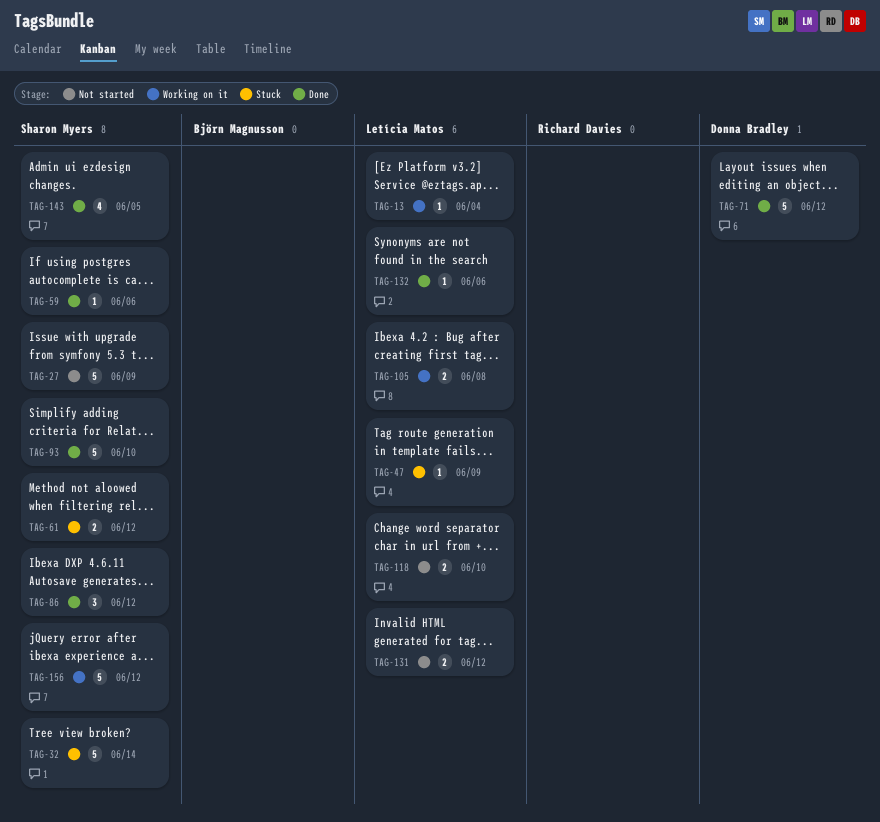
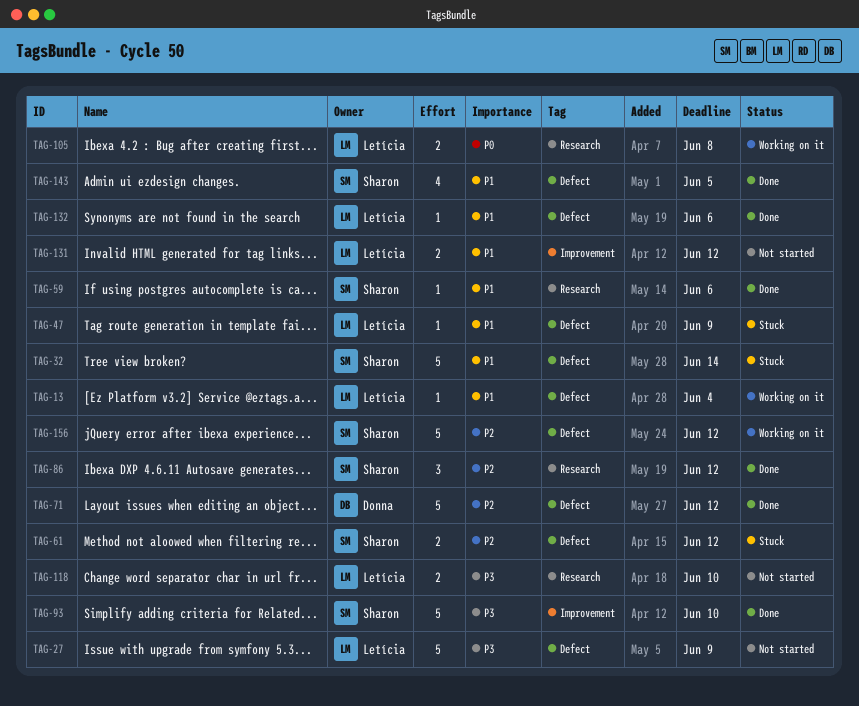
TAG-27, owner: Sharon Myers -> Letícia Matos

